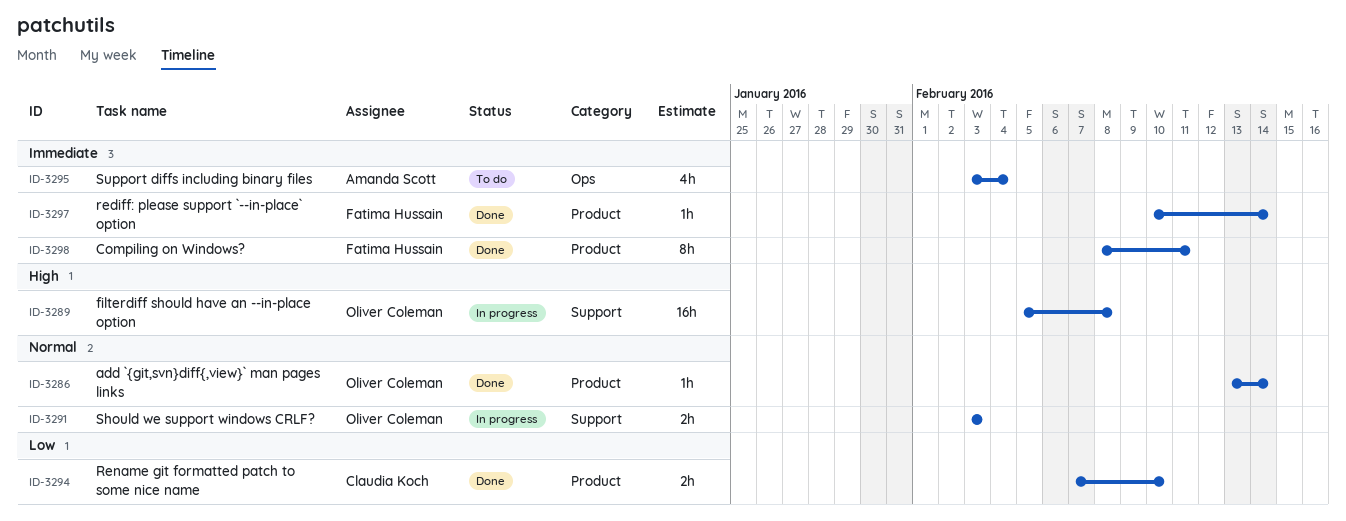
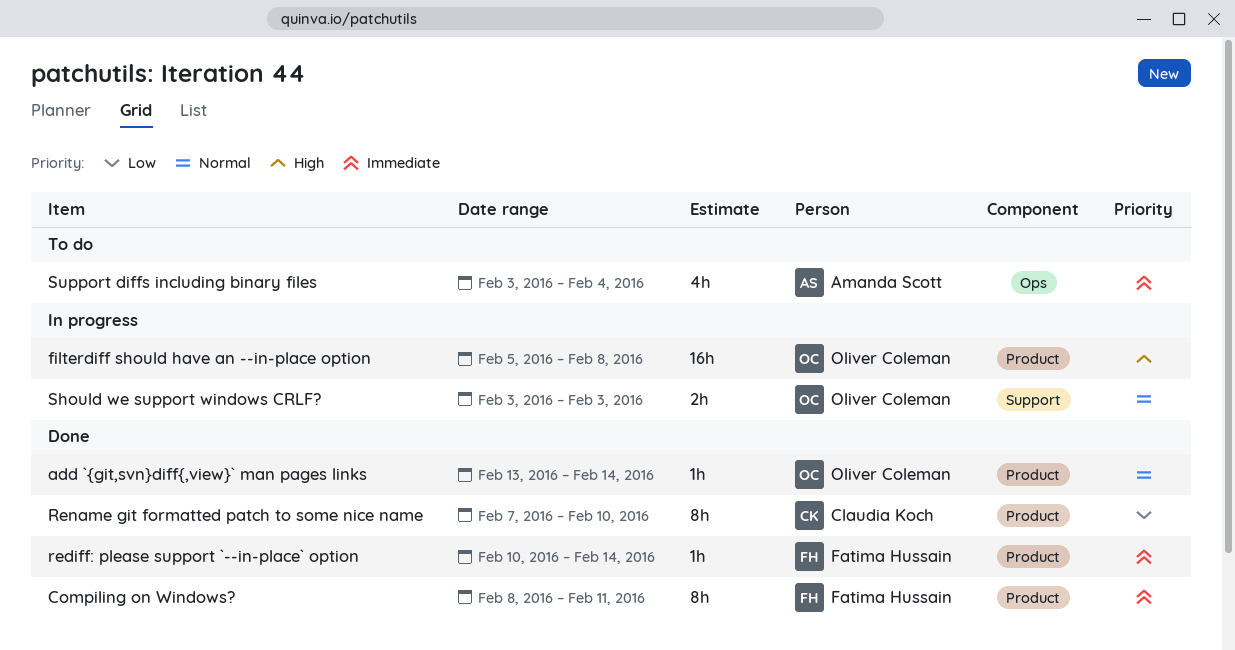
filterdiff should have an --in-place option, label: Support -> Product
Rename git formatted patch to some nice name, estimate: 2h -> 8h

